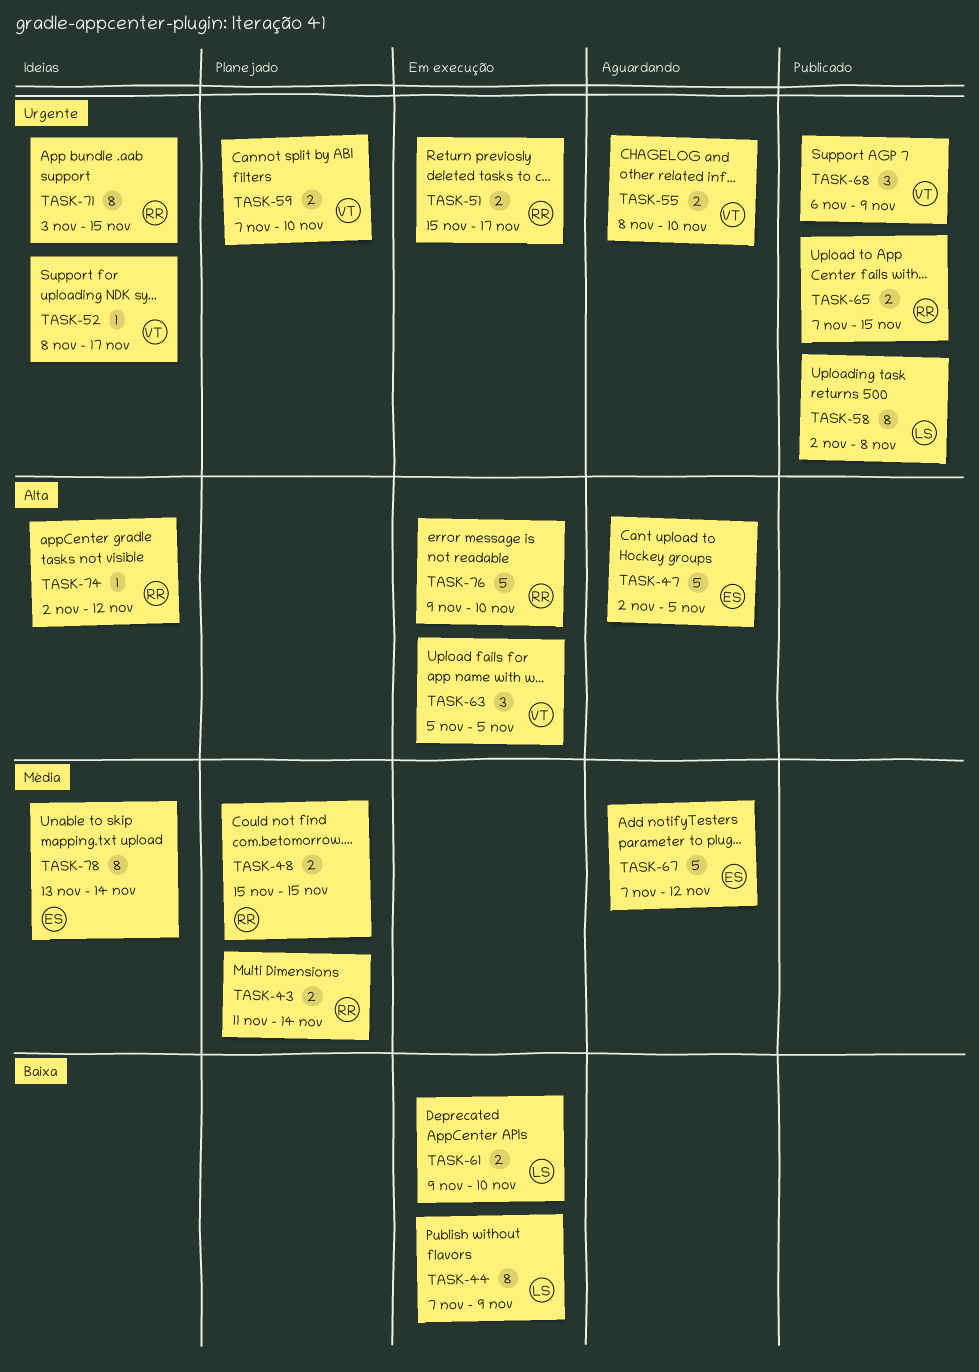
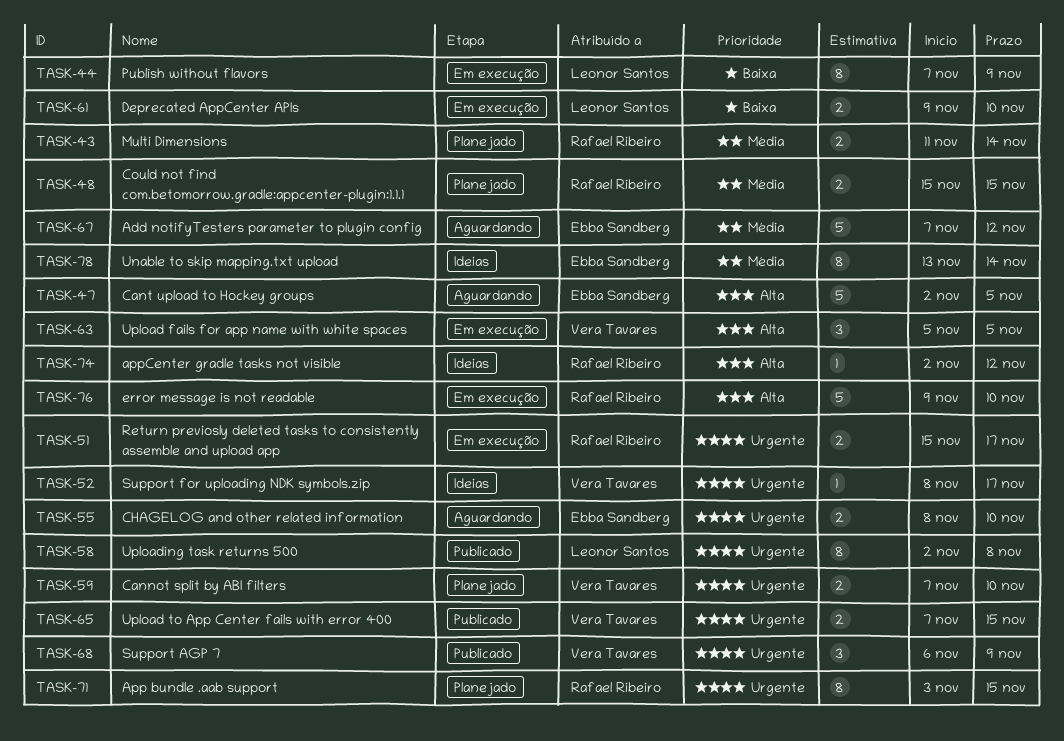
TASK-55, owner: Vera Tavares -> Ebba Sandberg
TASK-65, owner: Rafael Ribeiro -> Vera Tavares
TASK-71, status: Ideias -> Planejado

